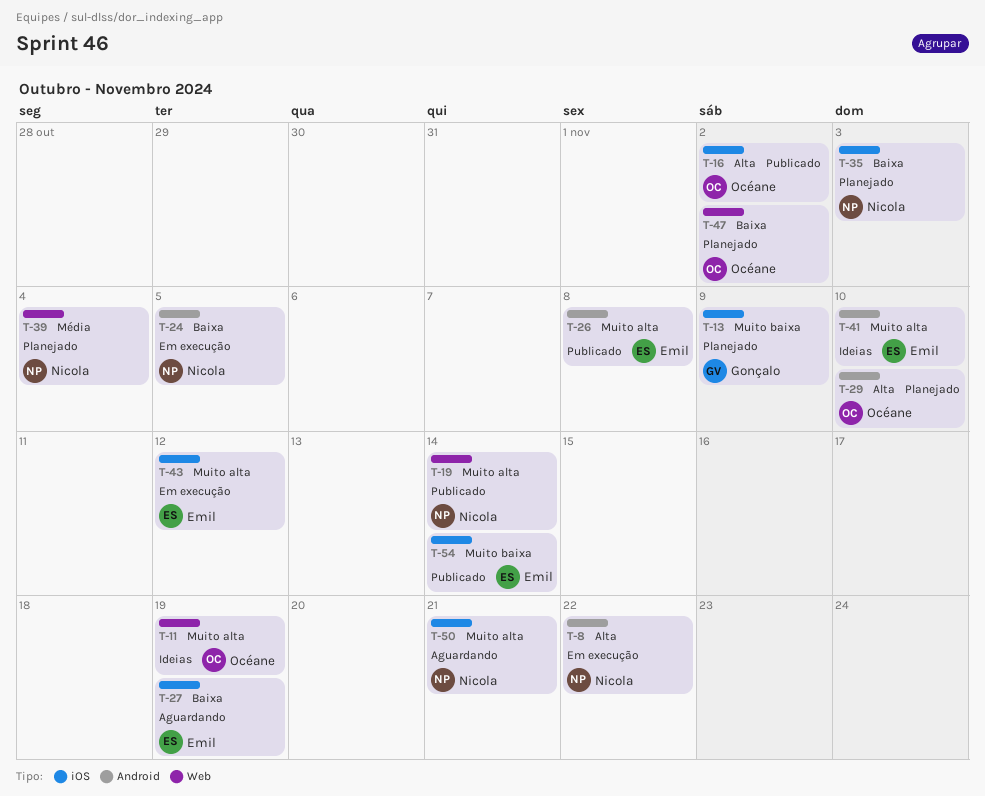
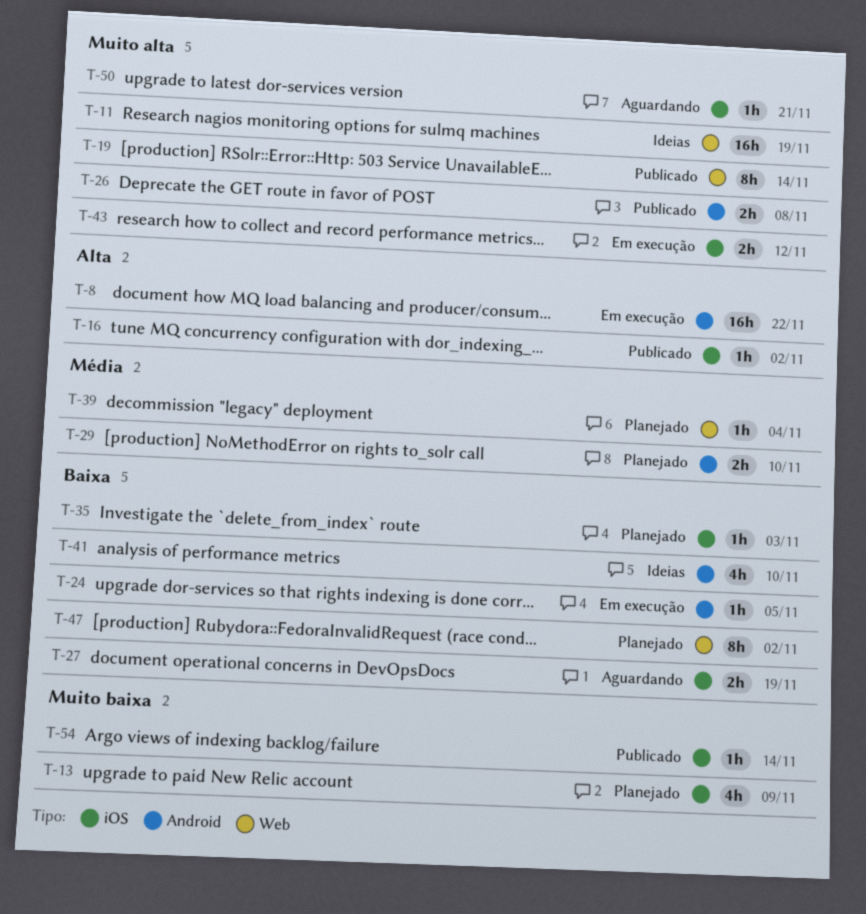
T-29, priority: Alta -> Média
T-41, priority: Muito alta -> Baixa

